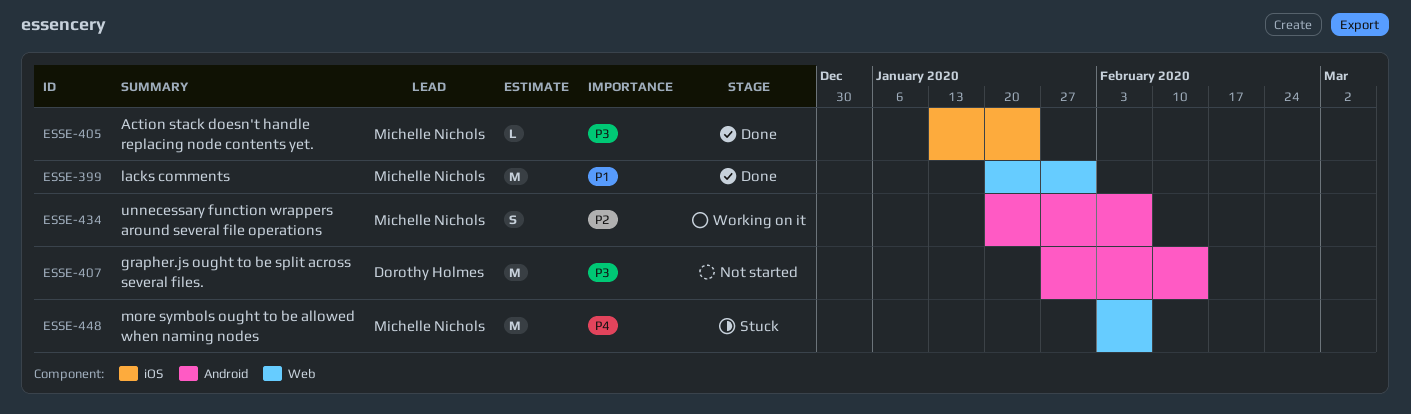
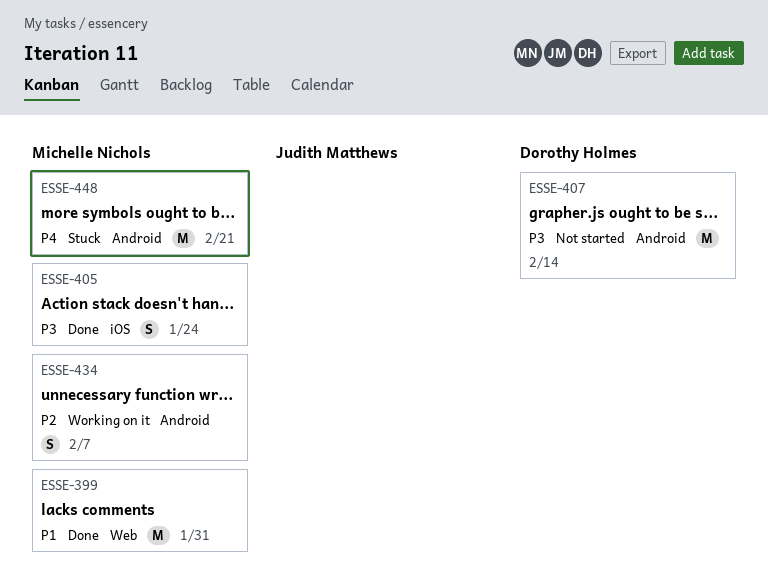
ESSE-405, estimate: L -> S
ESSE-448, label: Web -> Android
ESSE-448, due: Feb 7 -> Feb 21

